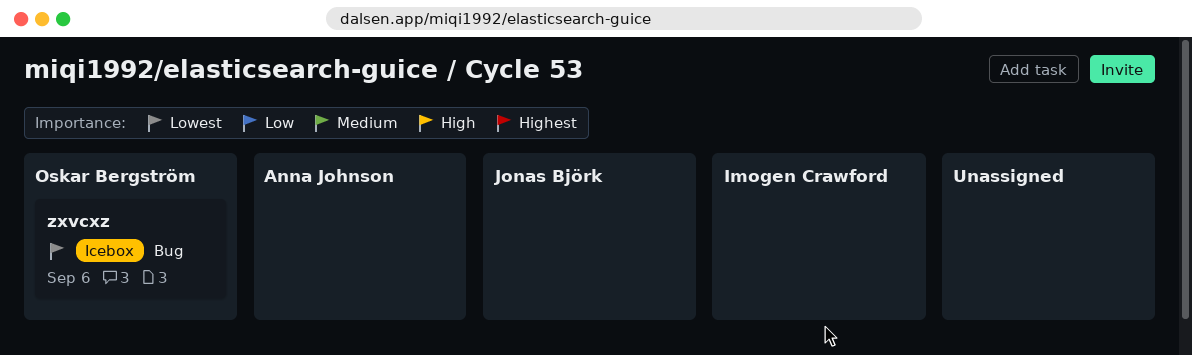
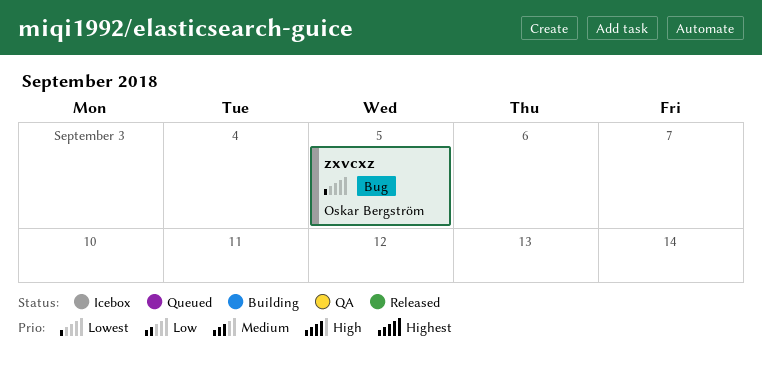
zxvcxz, due: Sep 6 -> Sep 5

